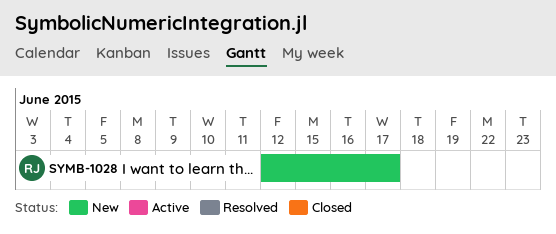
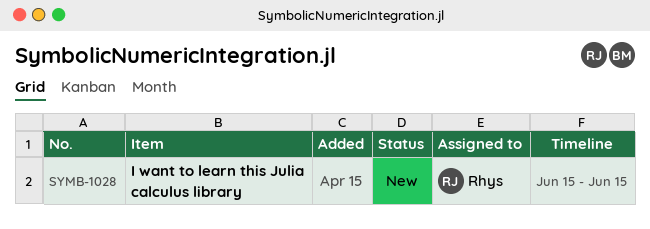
SYMB-1028, start: Jun 12 -> Jun 15
SYMB-1028, due: Jun 17 -> Jun 15

